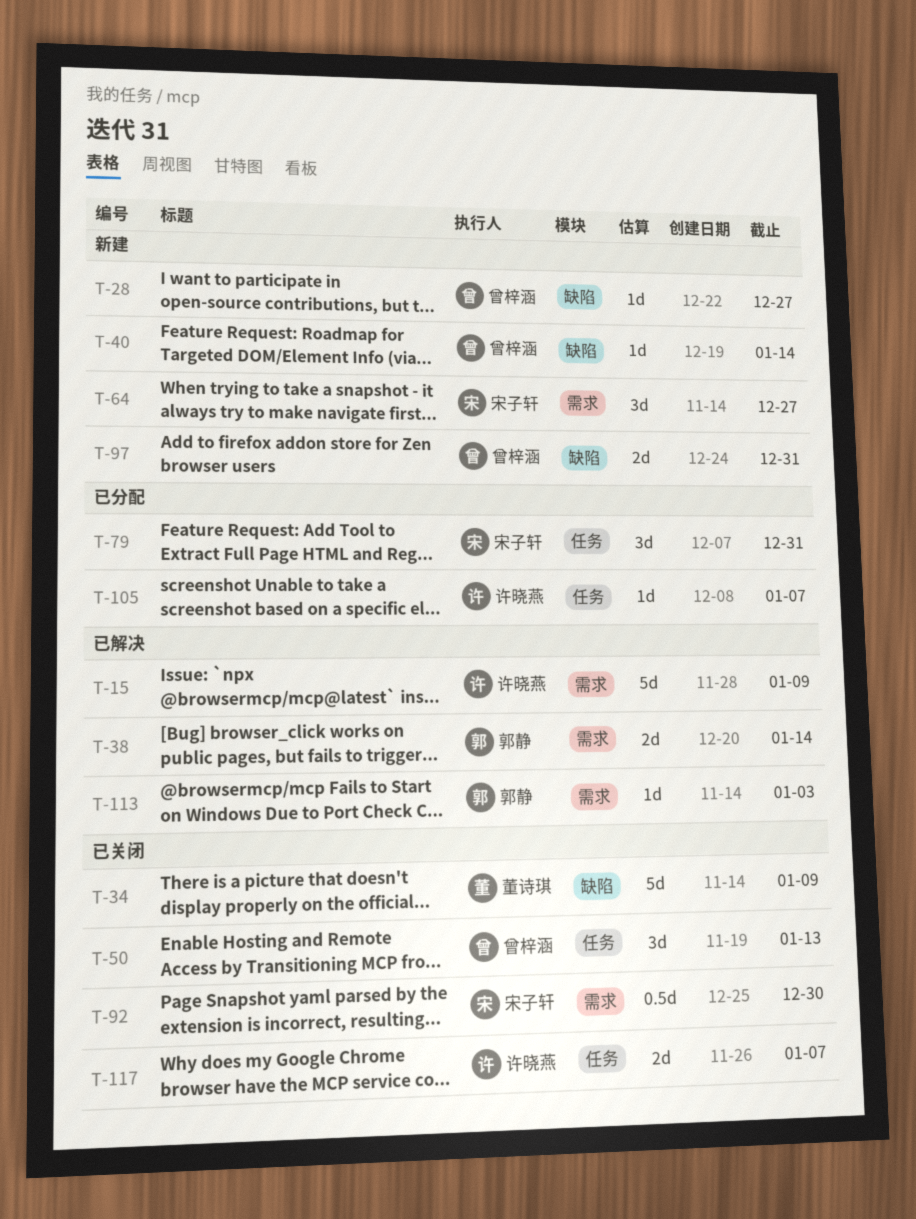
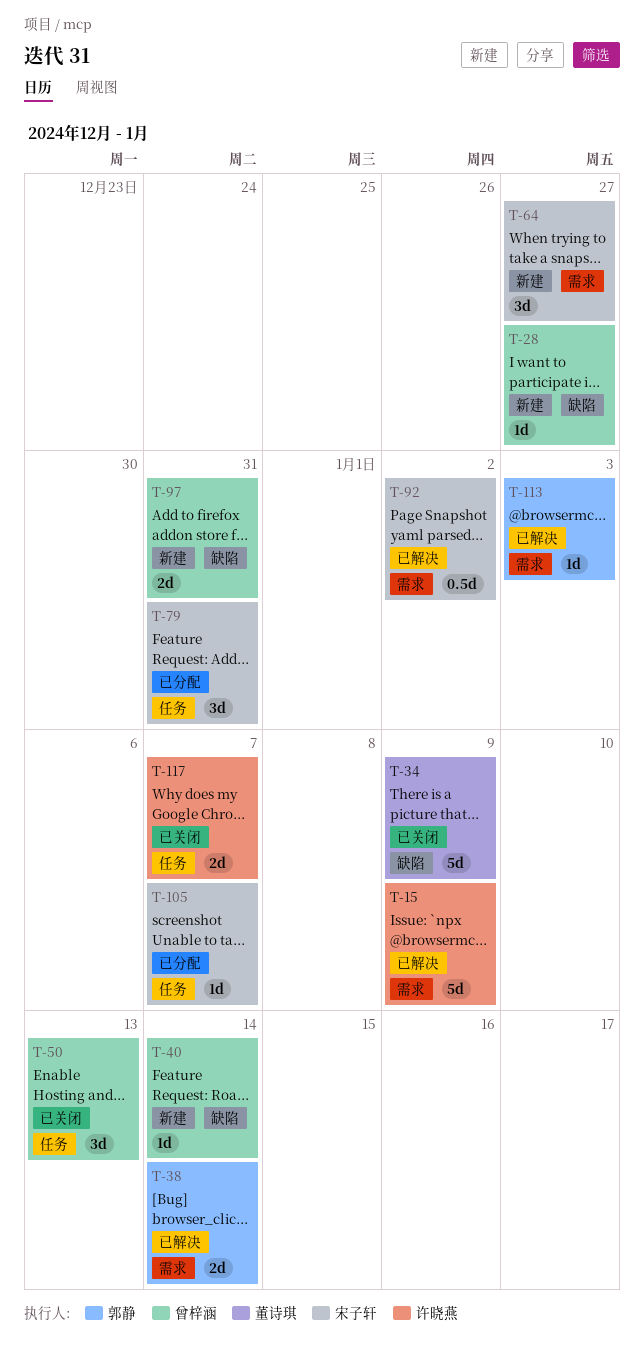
T-92, status: 已关闭 -> 已解决
T-92, due: Dec 30 -> Jan 2
T-105, owner: 许晓燕 -> 宋子轩

